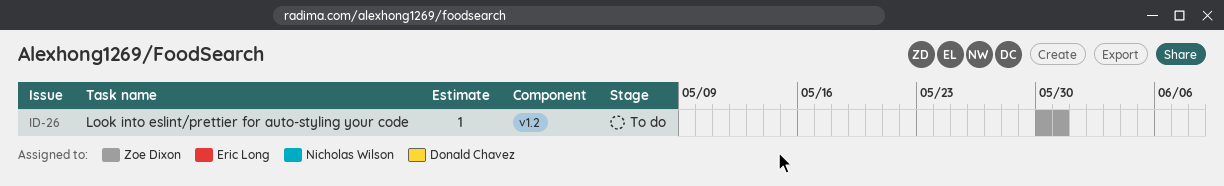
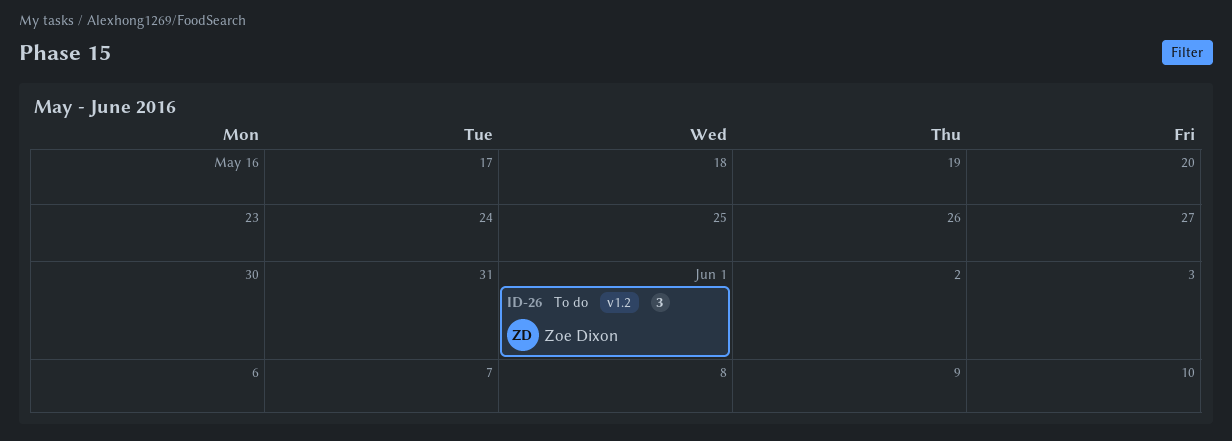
ID-26, estimate: 1 -> 3
ID-26, due: May 31 -> Jun 1

